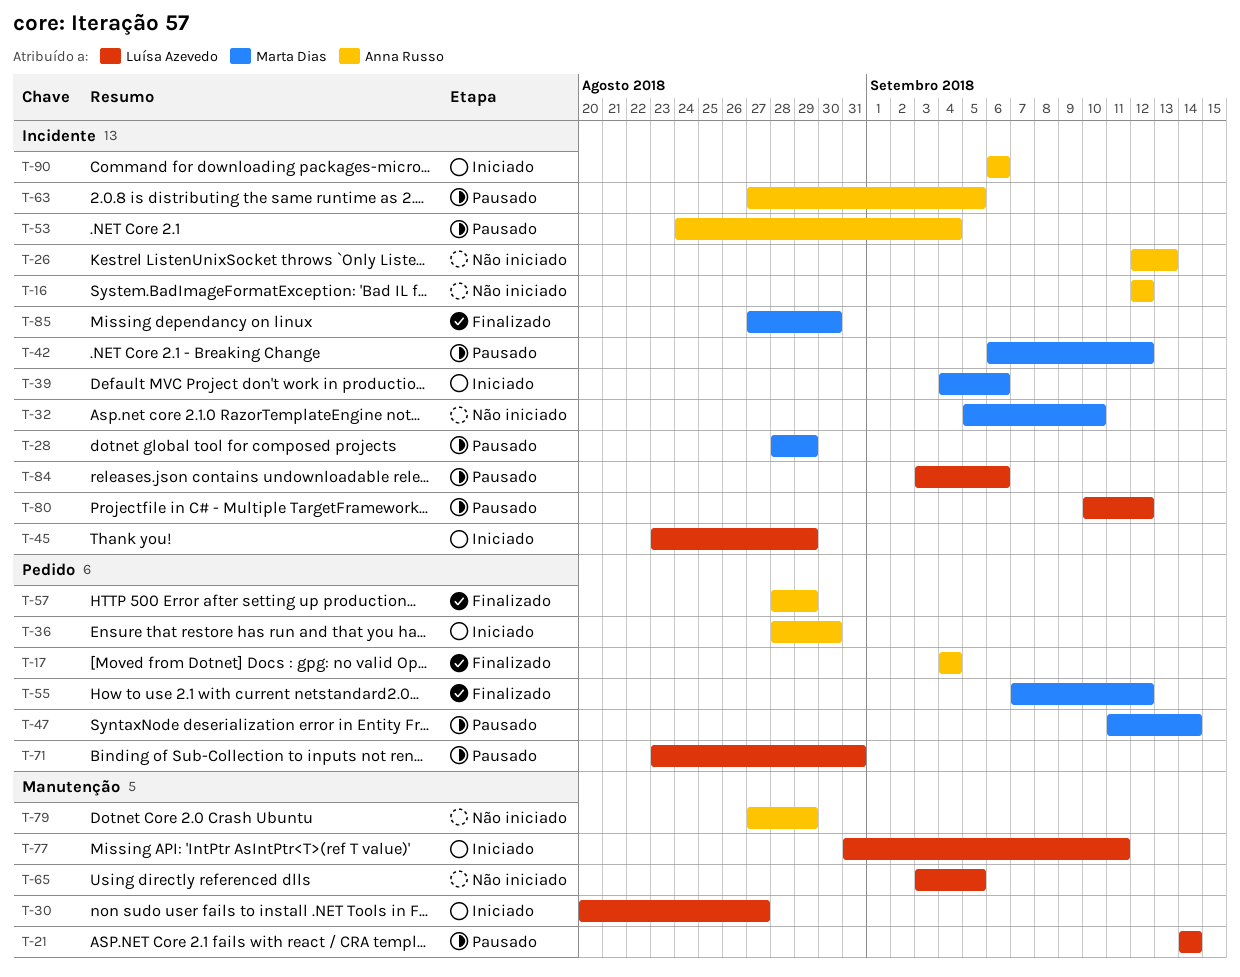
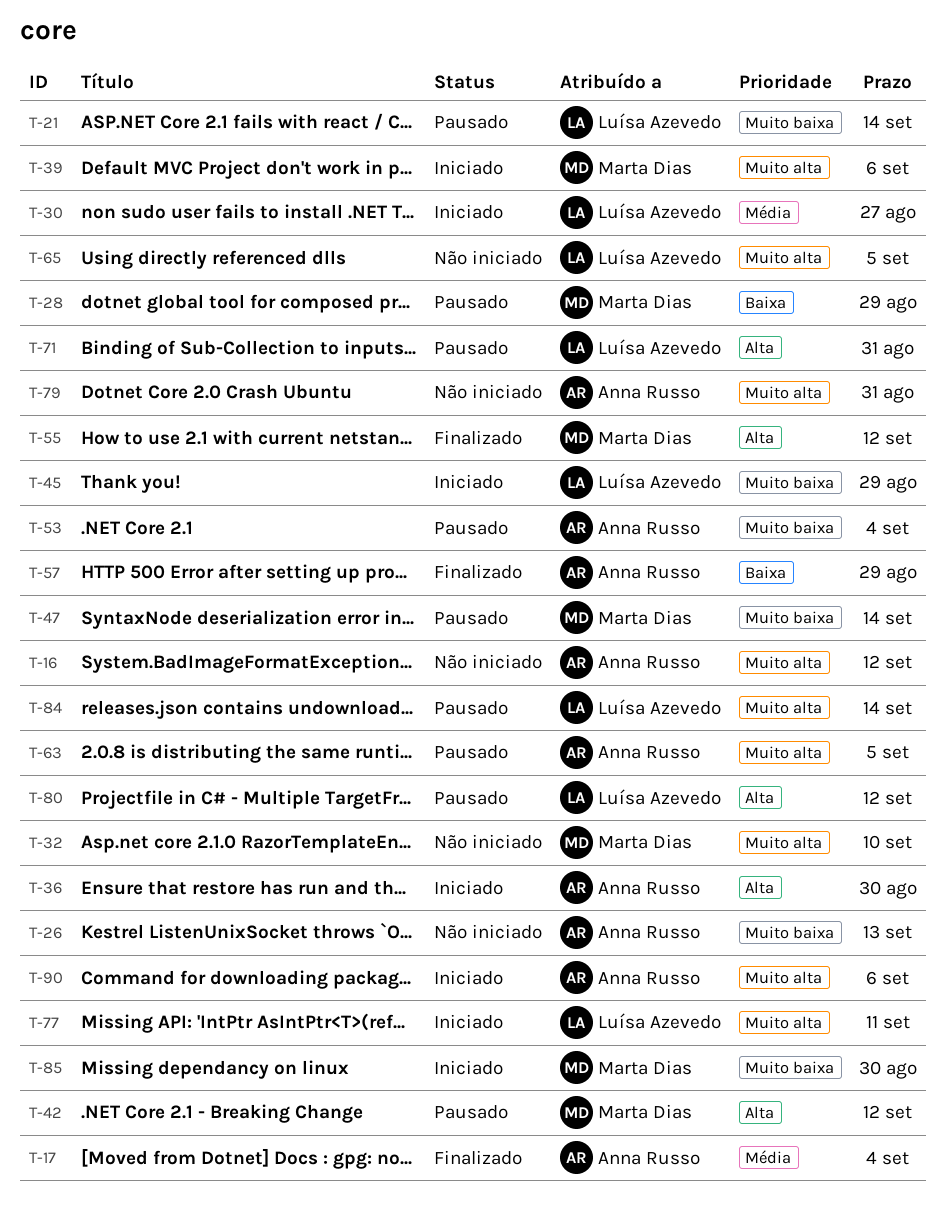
T-79, due: Aug 29 -> Aug 31
T-84, due: Sep 6 -> Sep 14
T-85, status: Finalizado -> Iniciado

